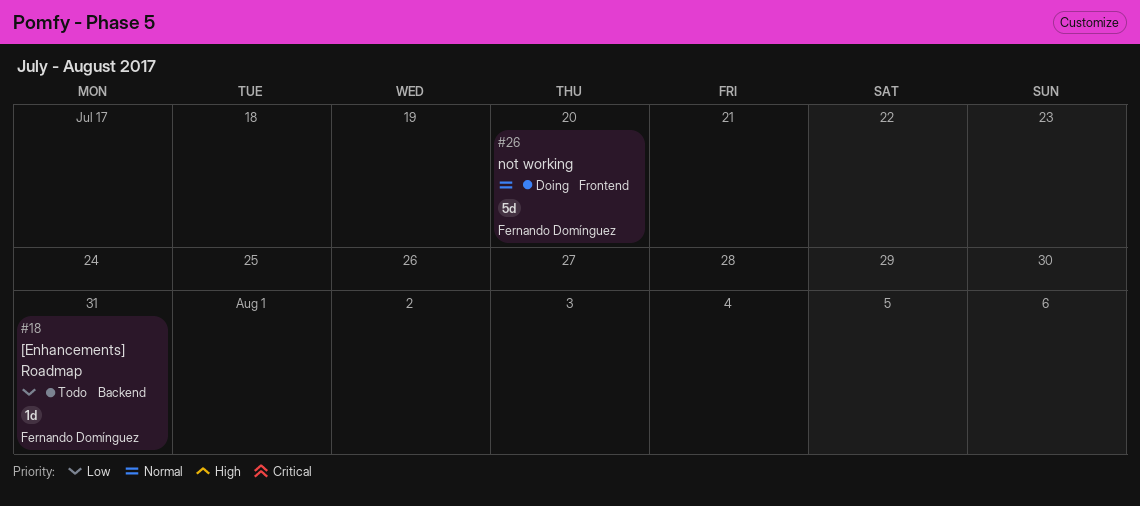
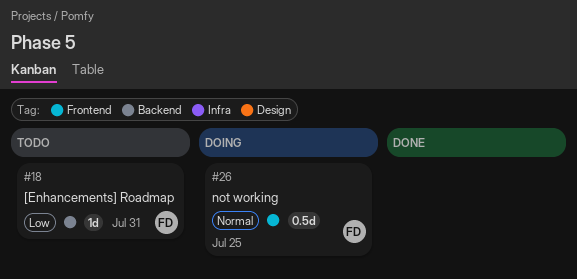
#26, estimate: 5d -> 0.5d
#26, due: Jul 20 -> Jul 25

